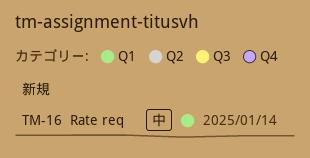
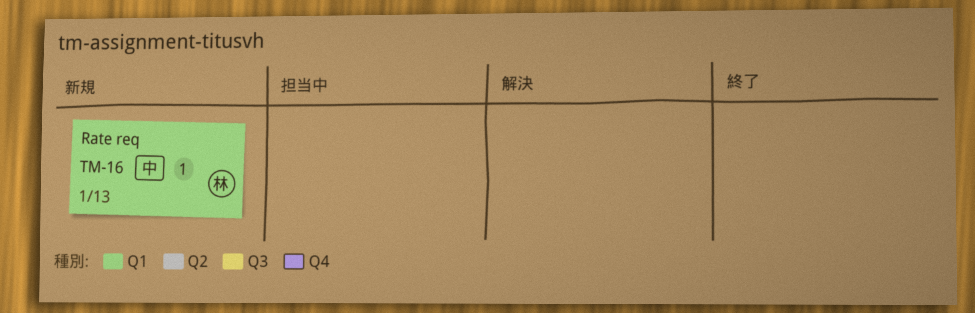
TM-16, due: Jan 14 -> Jan 13

